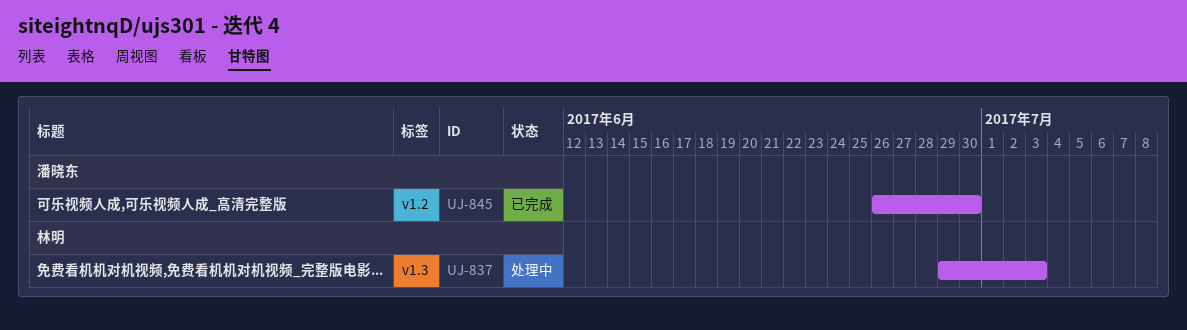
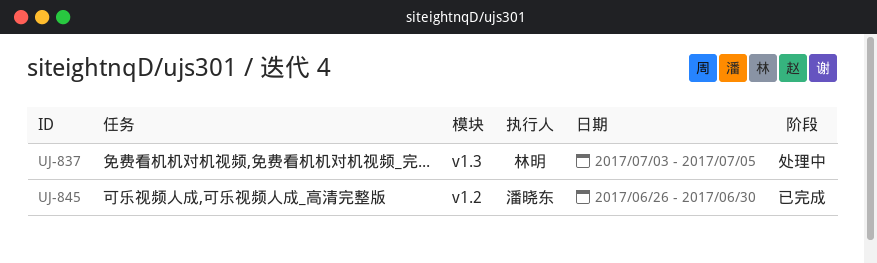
UJ-837, start: Jun 29 -> Jul 3
UJ-837, due: Jul 3 -> Jul 5

